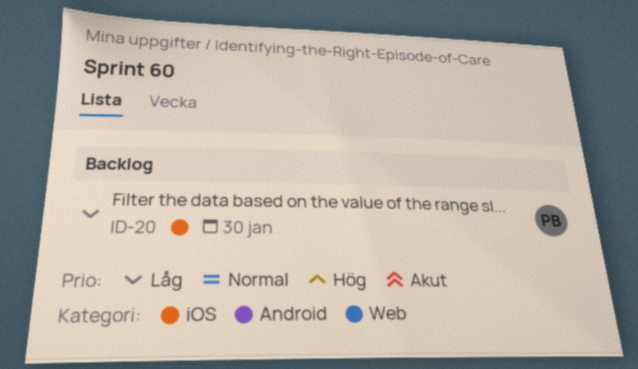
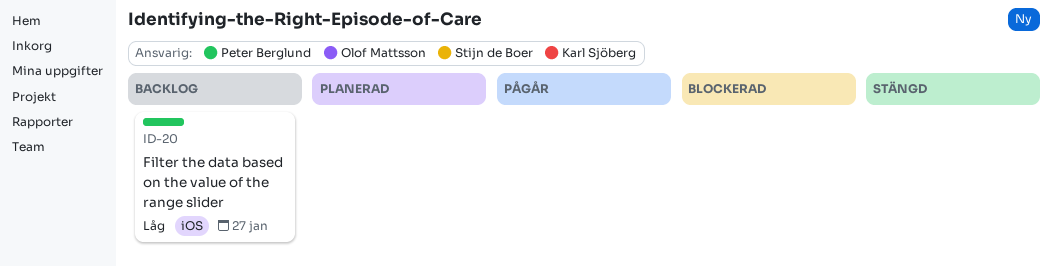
ID-20, due: Jan 30 -> Jan 27

